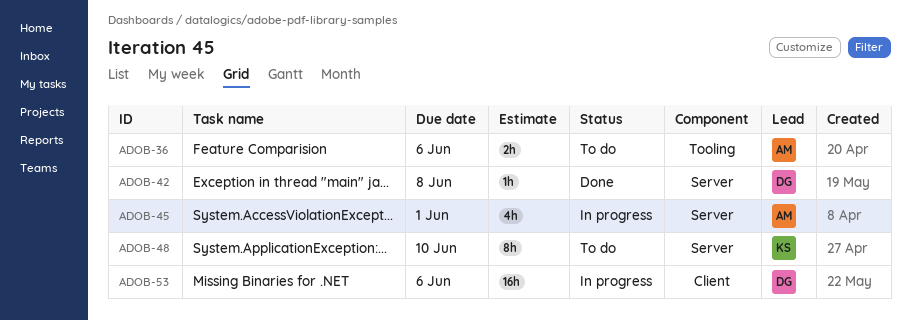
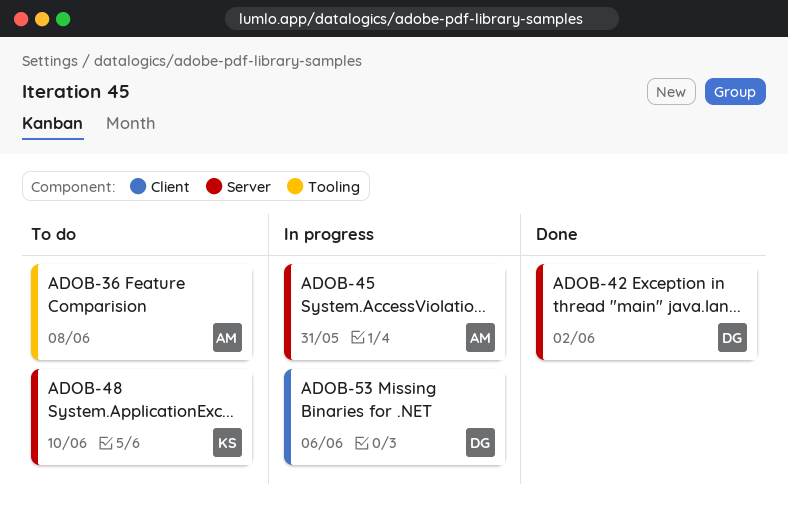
ADOB-36, due: Jun 6 -> Jun 8
ADOB-42, due: Jun 8 -> Jun 2
ADOB-45, due: Jun 1 -> May 31

